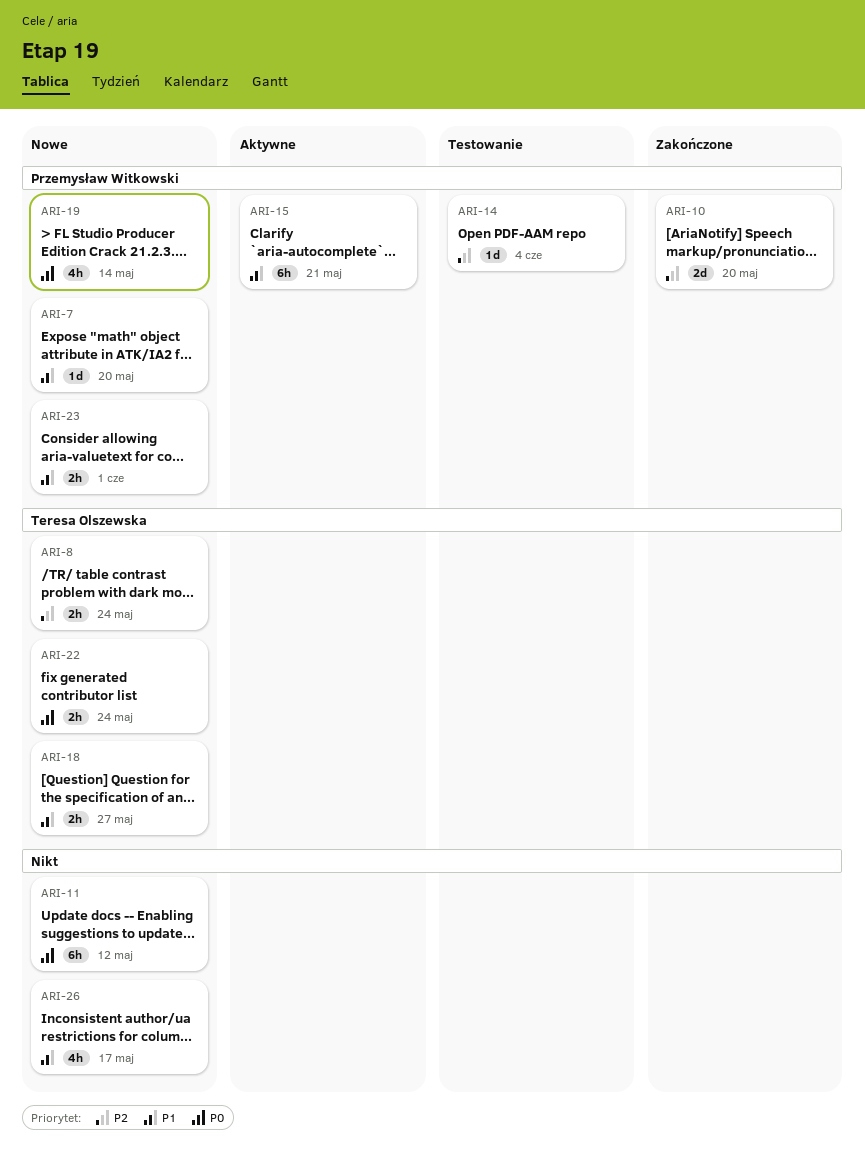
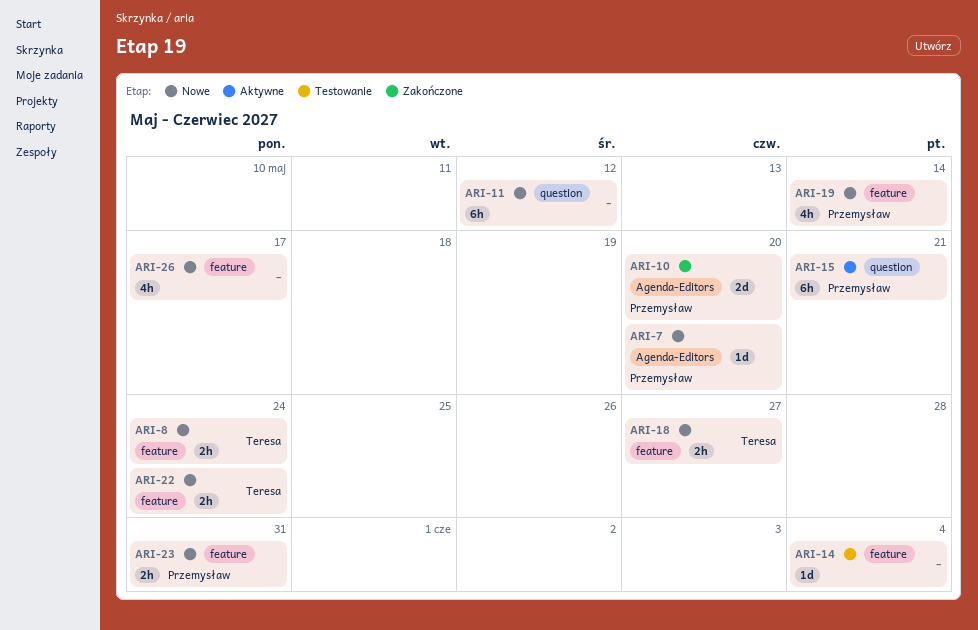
ARI-14, owner: Przemysław Witkowski -> none
ARI-23, due: Jun 1 -> May 31

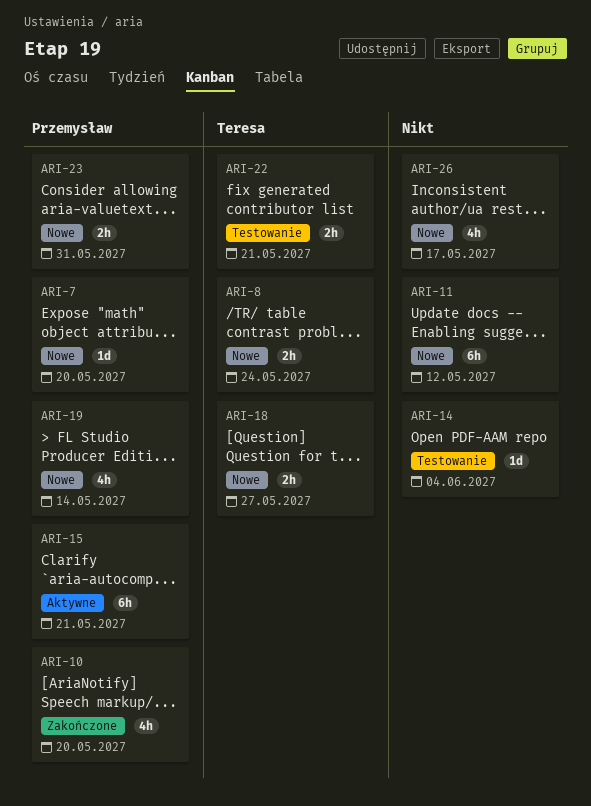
ARI-10, estimate: 2d -> 4h
ARI-22, status: Nowe -> Testowanie
ARI-22, due: May 24 -> May 21

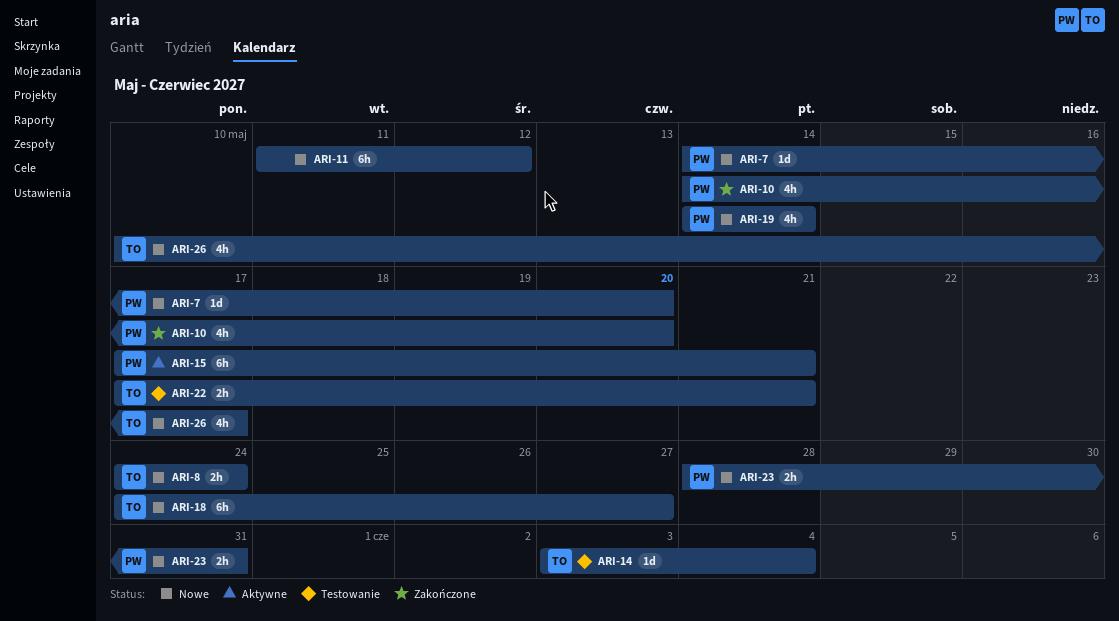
ARI-14, owner: none -> Teresa
ARI-18, estimate: 2h -> 6h
ARI-26, owner: none -> Teresa

